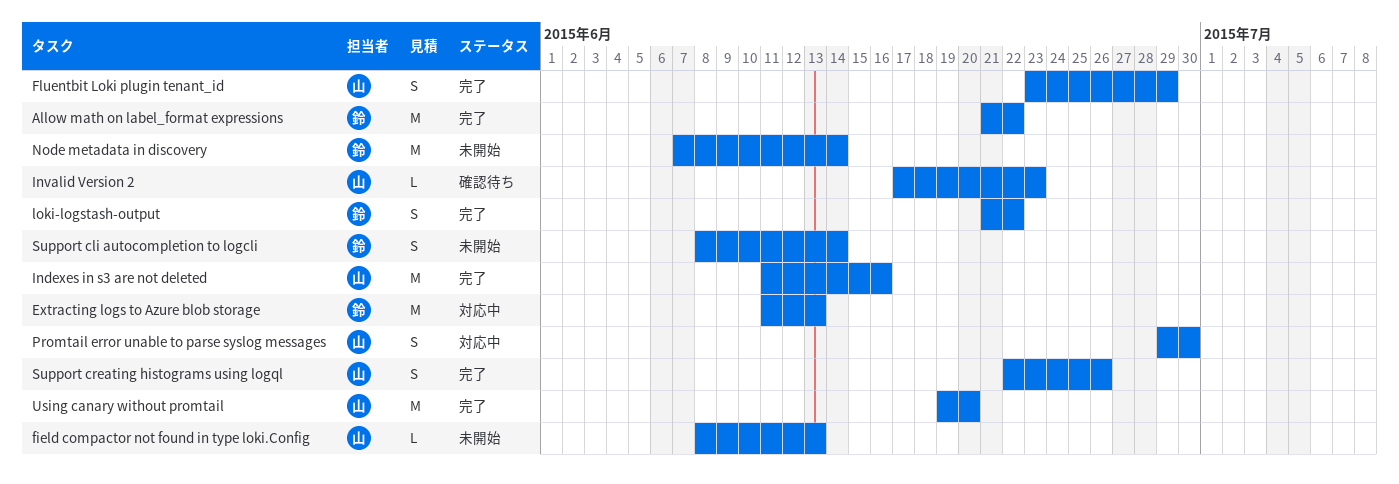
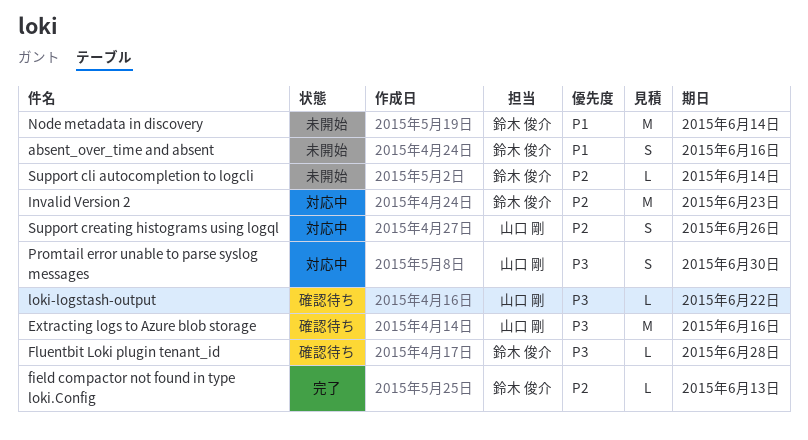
absent_over_time and absent: none -> present
Allow math on label_format expressions: present -> none
Extracting logs to Azure blob storage, status: 対応中 -> 確認待ち
Extracting logs to Azure blob storage, owner: 鈴木 俊介 -> 山口 剛
Extracting logs to Azure blob storage, due: Jun 13 -> Jun 16
field compactor not found in type loki.Config, status: 未開始 -> 完了
field compactor not found in type loki.Config, owner: 山口 剛 -> 鈴木 俊介
Fluentbit Loki plugin tenant_id, status: 完了 -> 確認待ち
Fluentbit Loki plugin tenant_id, owner: 山口 剛 -> 鈴木 俊介
Fluentbit Loki plugin tenant_id, estimate: S -> L
Fluentbit Loki plugin tenant_id, due: Jun 29 -> Jun 28
Indexes in s3 are not deleted: present -> none
Invalid Version 2, status: 確認待ち -> 対応中
Invalid Version 2, owner: 山口 剛 -> 鈴木 俊介
Invalid Version 2, estimate: L -> M
loki-logstash-output, status: 完了 -> 確認待ち
loki-logstash-output, owner: 鈴木 俊介 -> 山口 剛
loki-logstash-output, estimate: S -> L
Support cli autocompletion to logcli, estimate: S -> L
Support creating histograms using logql, status: 完了 -> 対応中
Using canary without promtail: present -> none

